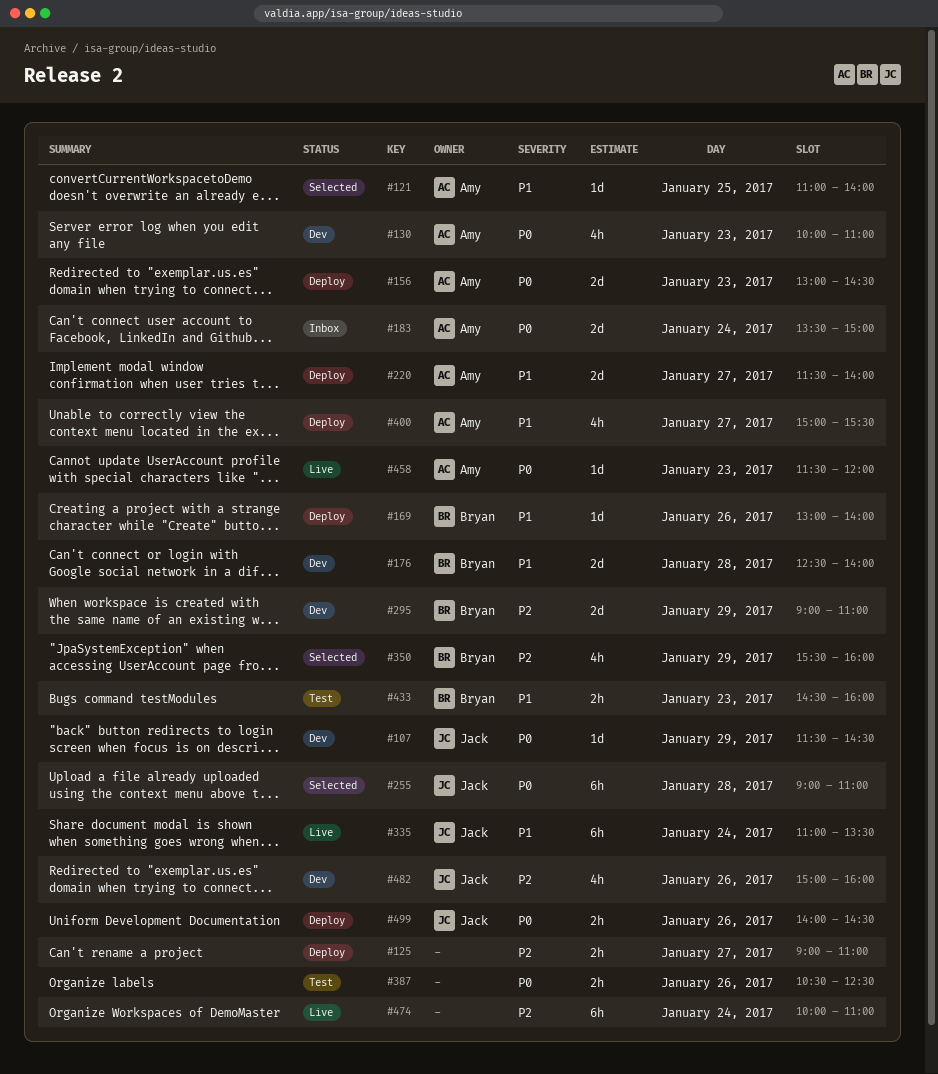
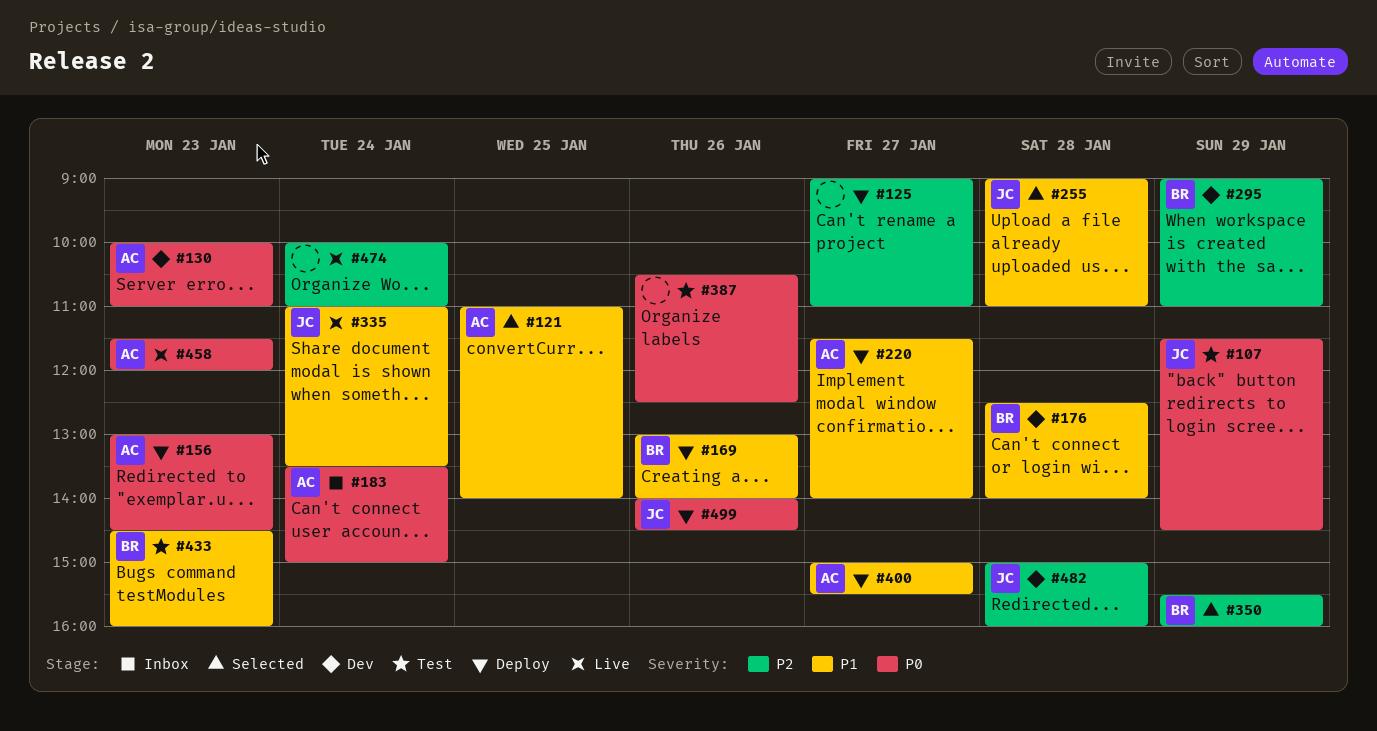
#107, status: Dev -> Test
#255, priority: P0 -> P1
#482, day: Jan 26 -> Jan 28

